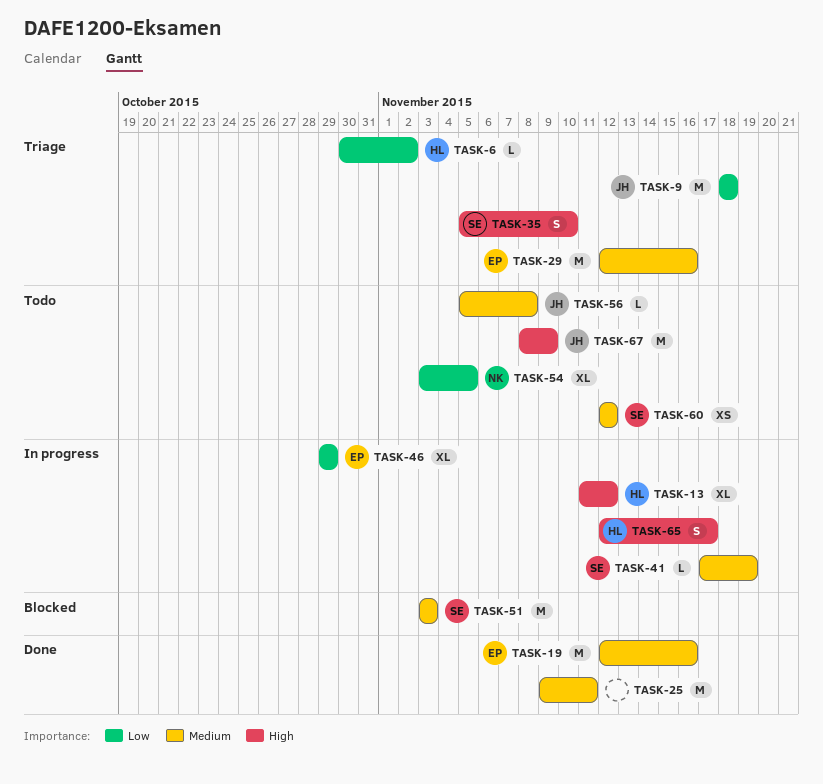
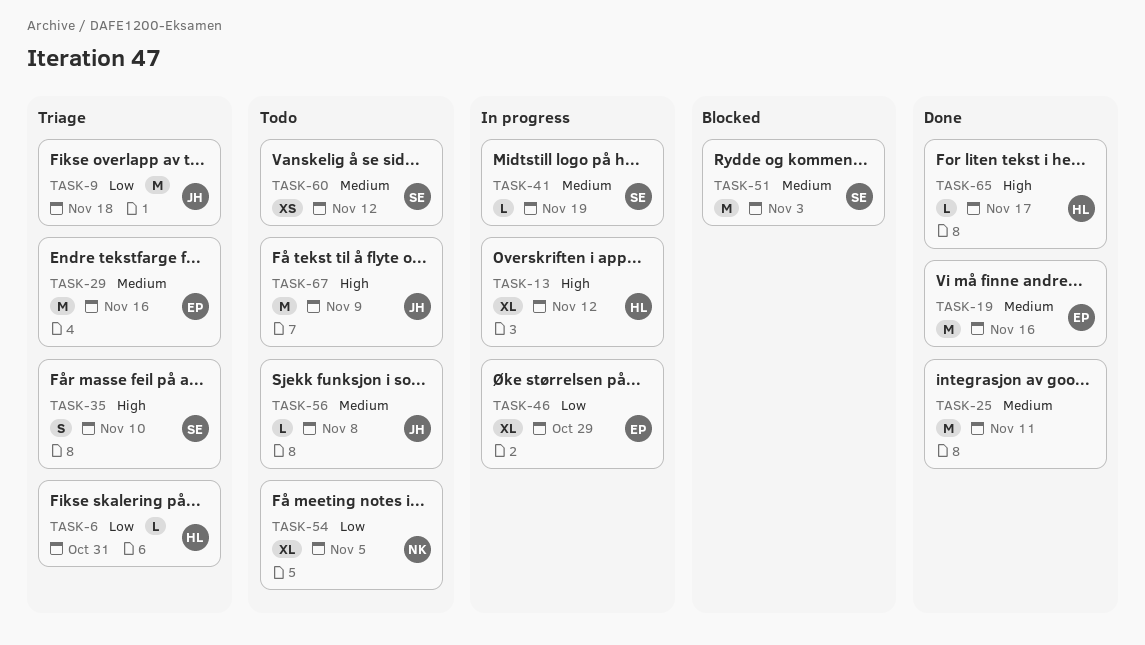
TASK-6, due: Nov 2 -> Oct 31
TASK-65, status: In progress -> Done
TASK-65, estimate: S -> L

